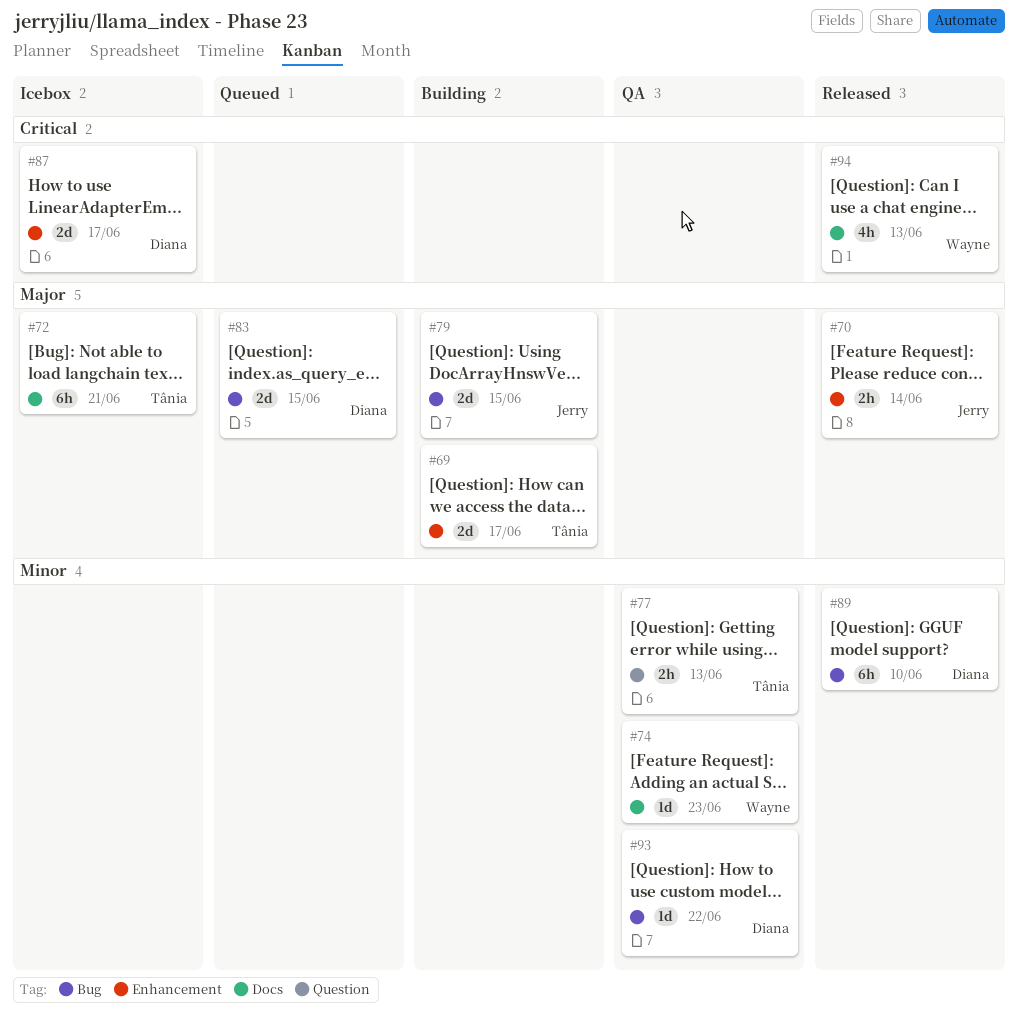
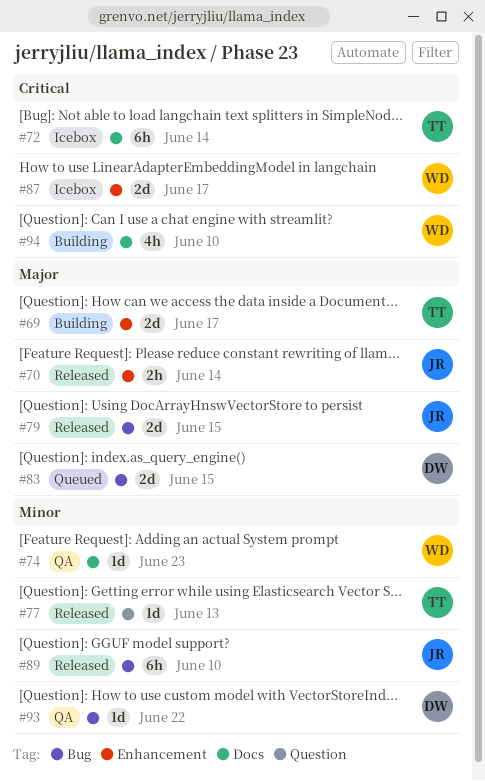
#72, priority: Major -> Critical
#72, due: Jun 21 -> Jun 14
#77, status: QA -> Released
#77, estimate: 2h -> 1d
#79, status: Building -> Released
#87, owner: Diana -> Wayne
#89, owner: Diana -> Jerry
#94, status: Released -> Building
#94, due: Jun 13 -> Jun 10

